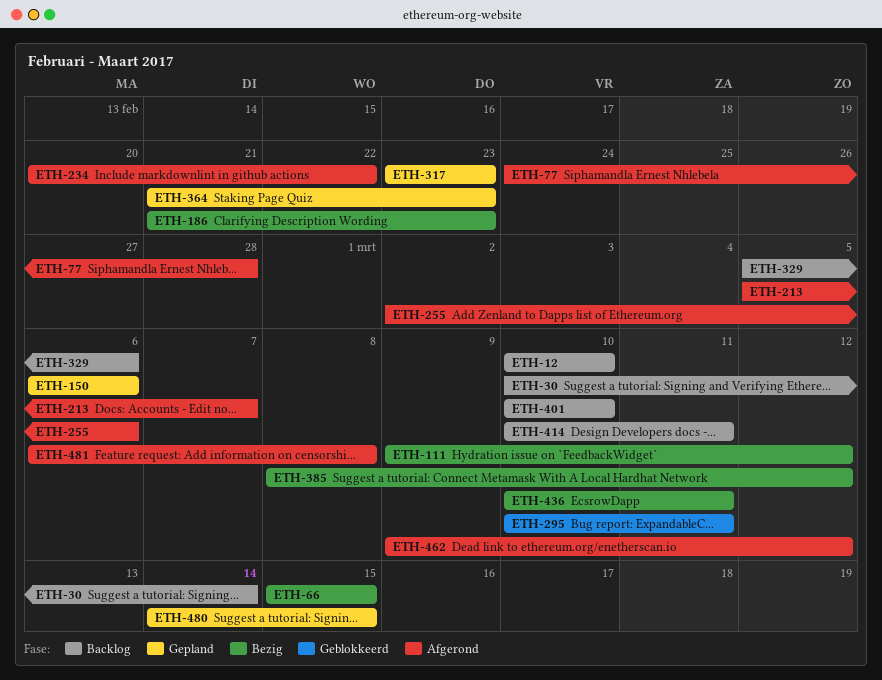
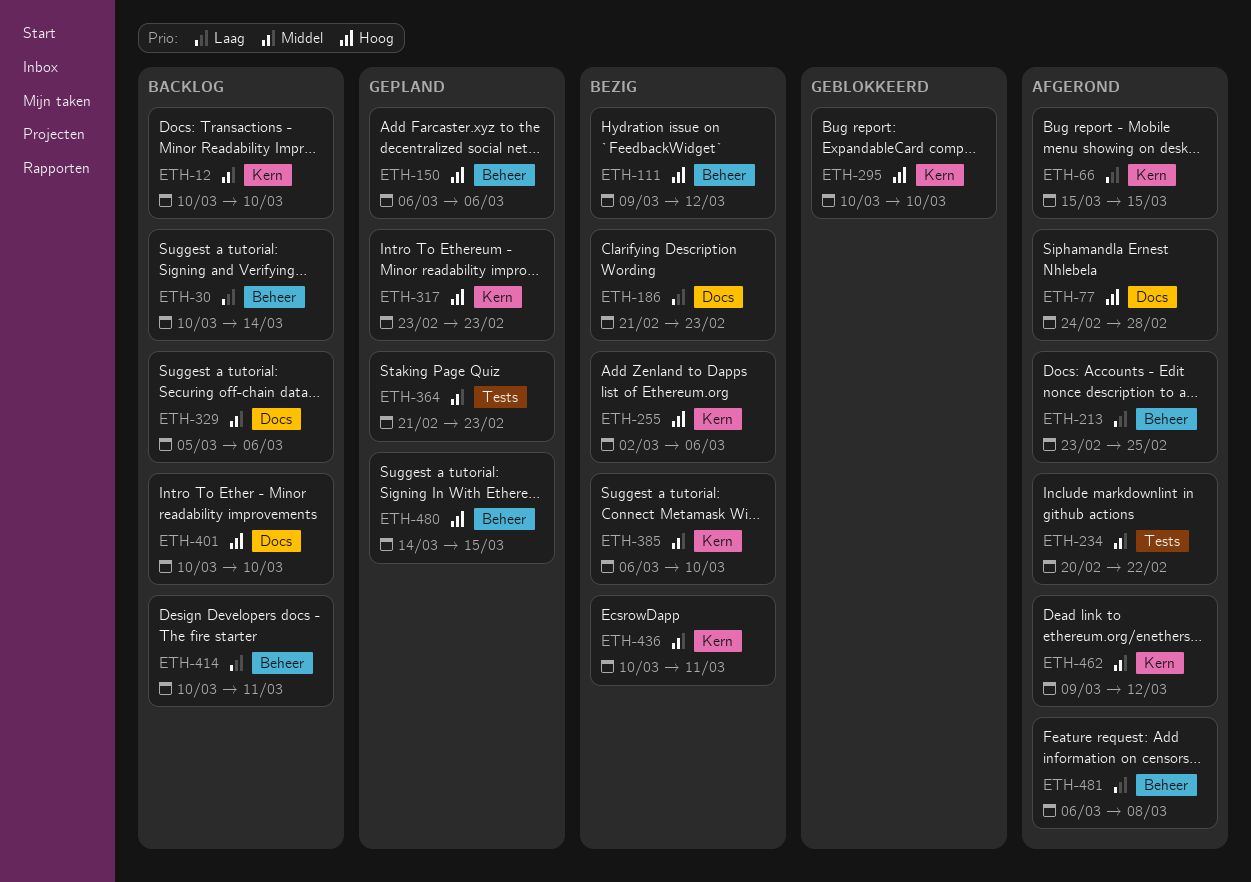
ETH-66, status: Bezig -> Afgerond
ETH-213, start: Mar 5 -> Feb 23
ETH-213, due: Mar 7 -> Feb 25
ETH-255, status: Afgerond -> Bezig
ETH-295, due: Mar 11 -> Mar 10
ETH-385, start: Mar 8 -> Mar 6
ETH-385, due: Mar 12 -> Mar 10

